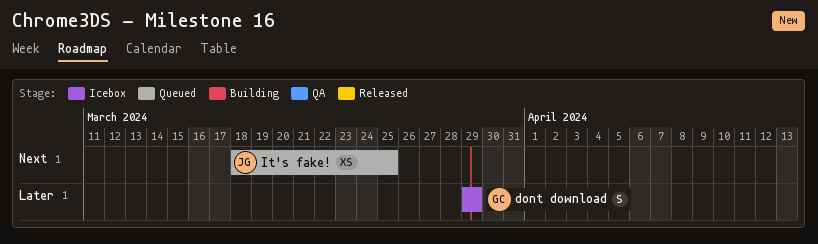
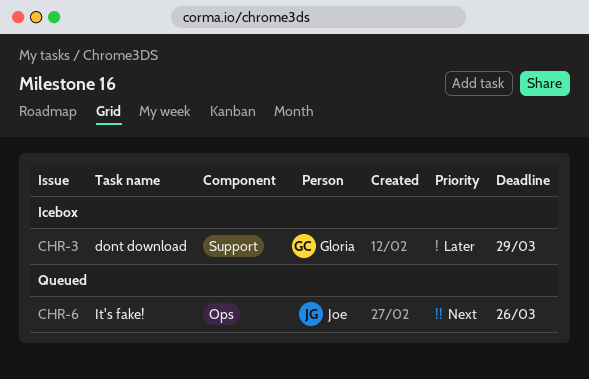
It's fake!, due: Mar 25 -> Mar 26

